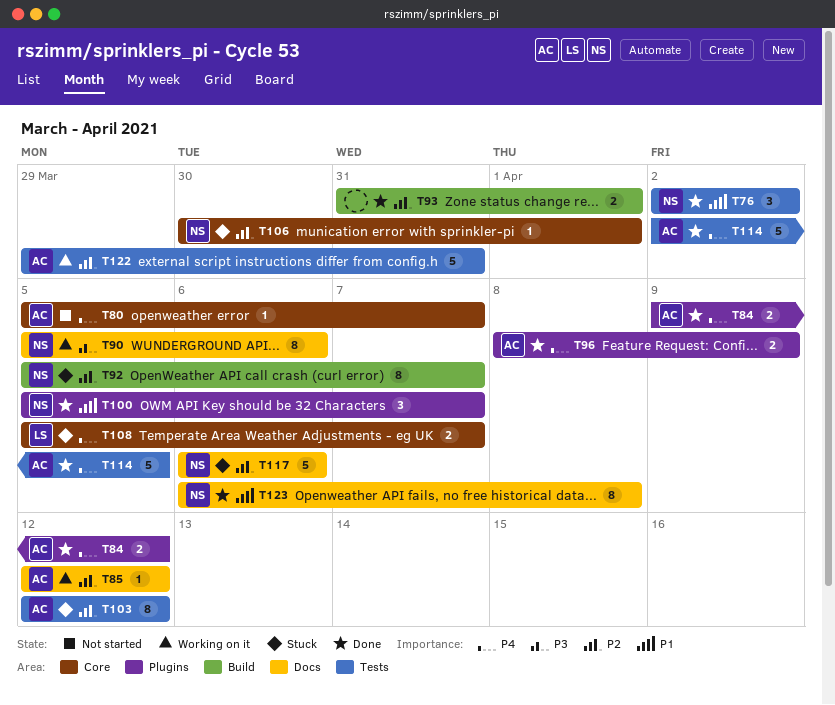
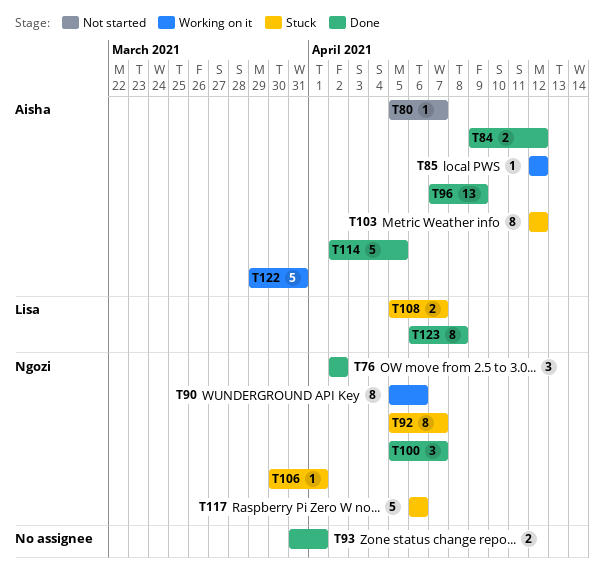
T96, estimate: 2 -> 13
T96, start: Apr 8 -> Apr 7
T123, owner: Ngozi -> Lisa

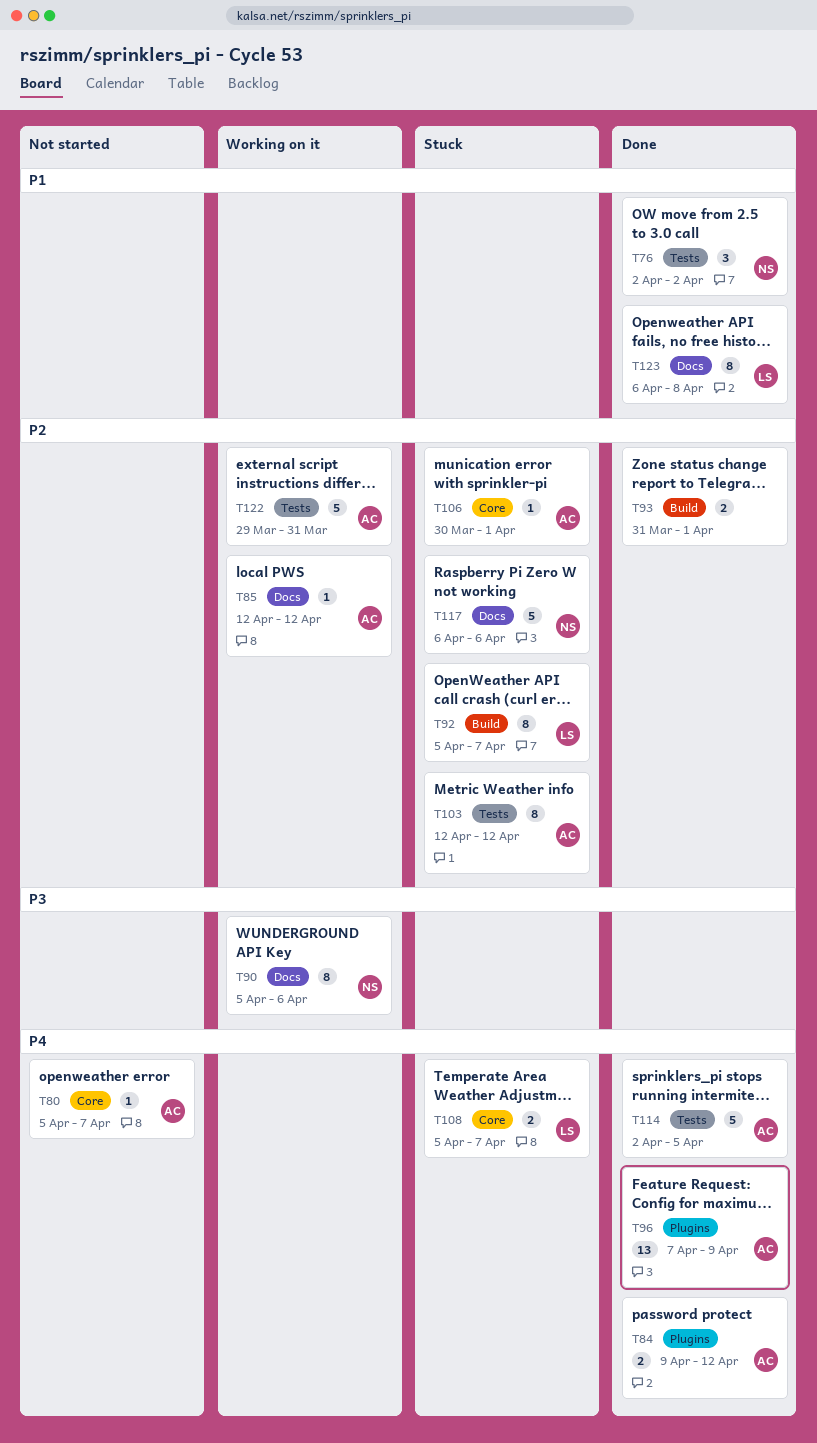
T92, owner: Ngozi -> Lisa
T100: present -> none
T106, owner: Ngozi -> Aisha

